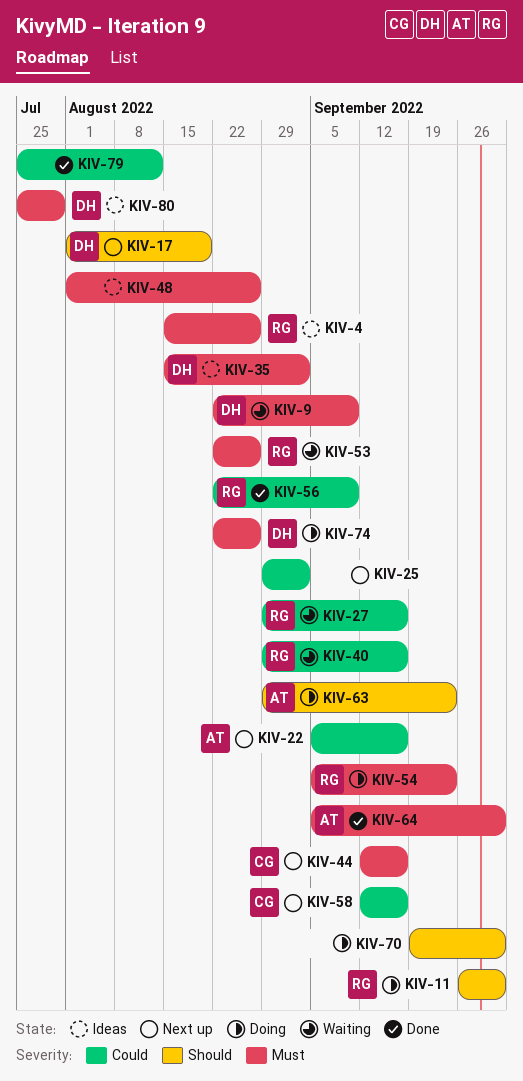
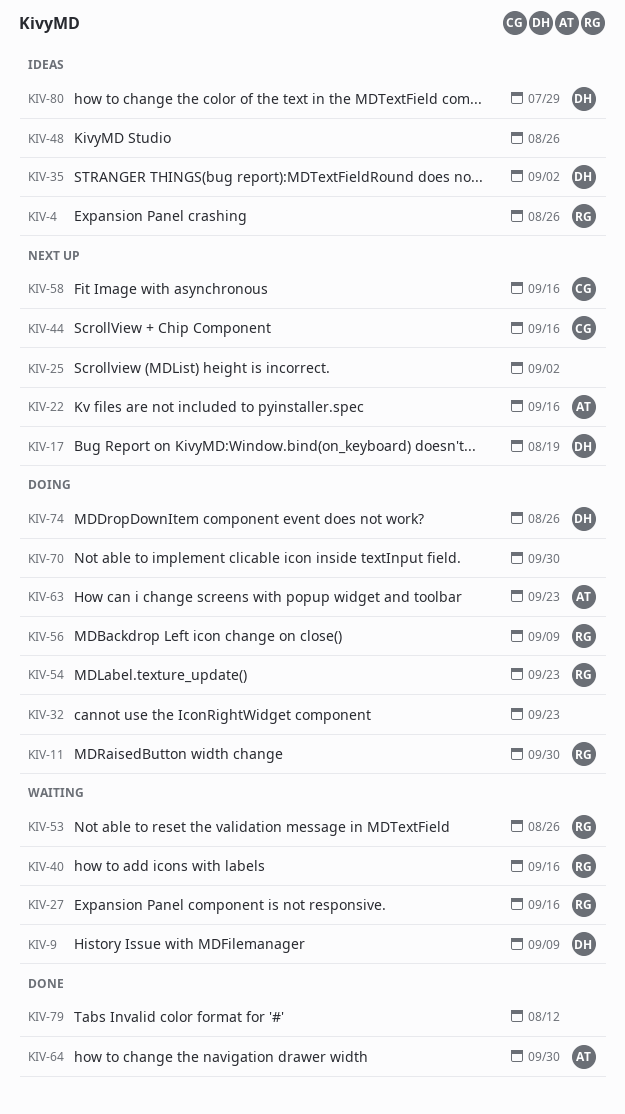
KIV-32: none -> present
KIV-56, status: Done -> Doing

